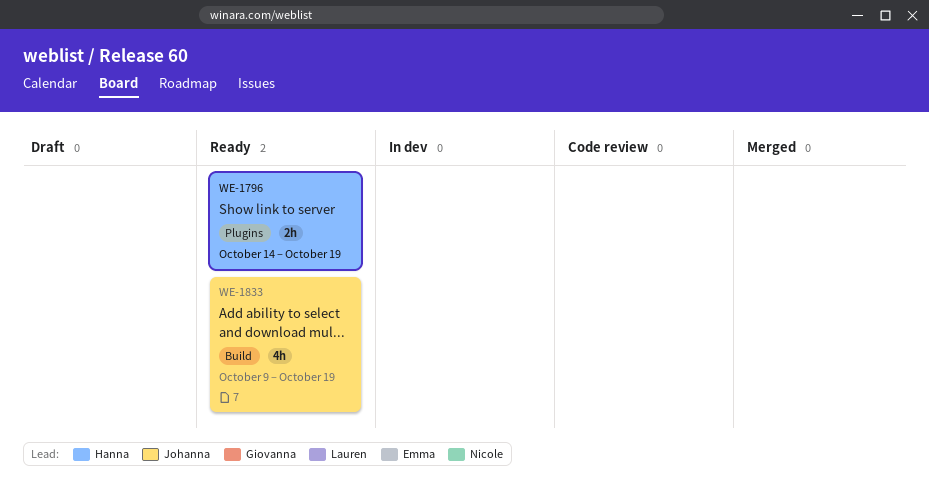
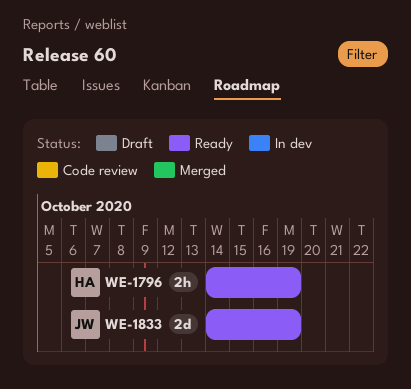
WE-1833, estimate: 4h -> 2d
WE-1833, start: Oct 9 -> Oct 14

